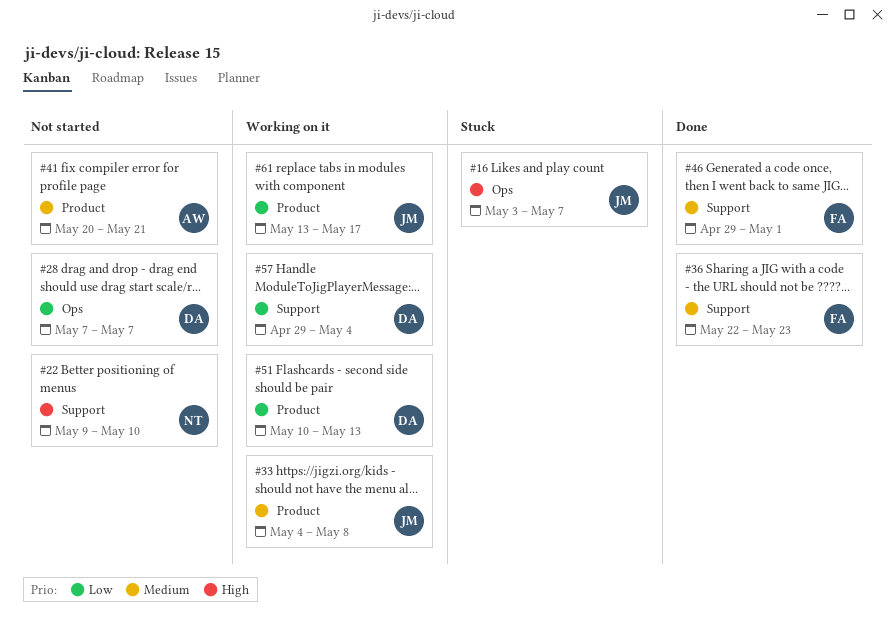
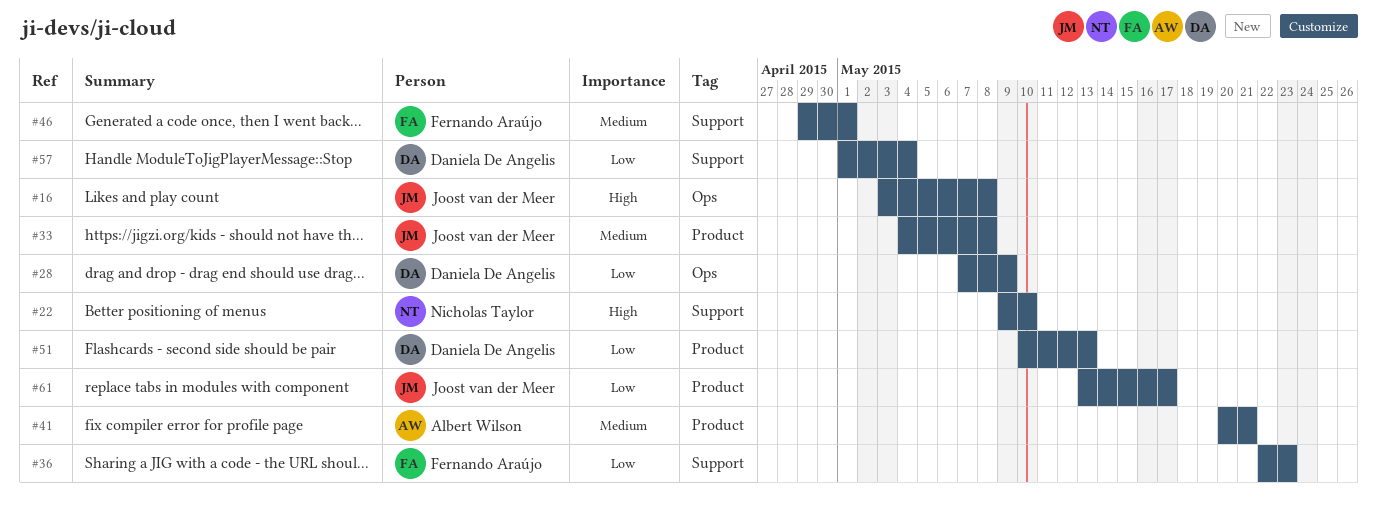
#16, due: May 7 -> May 8
#28, due: May 7 -> May 9
#36, priority: Medium -> Low
#57, start: Apr 29 -> May 1

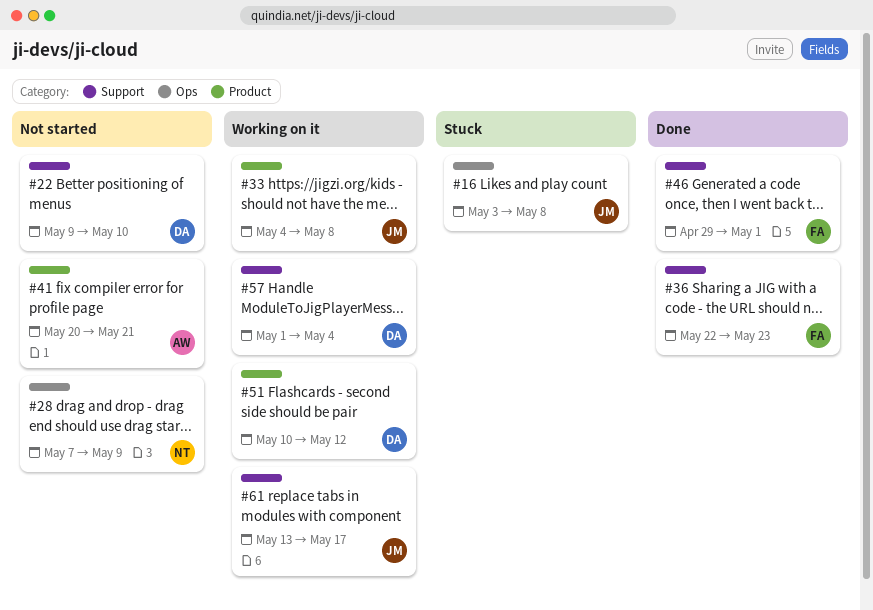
#22, owner: Nicholas Taylor -> Daniela De Angelis
#28, owner: Daniela De Angelis -> Nicholas Taylor
#51, due: May 13 -> May 12
#61, label: Product -> Support

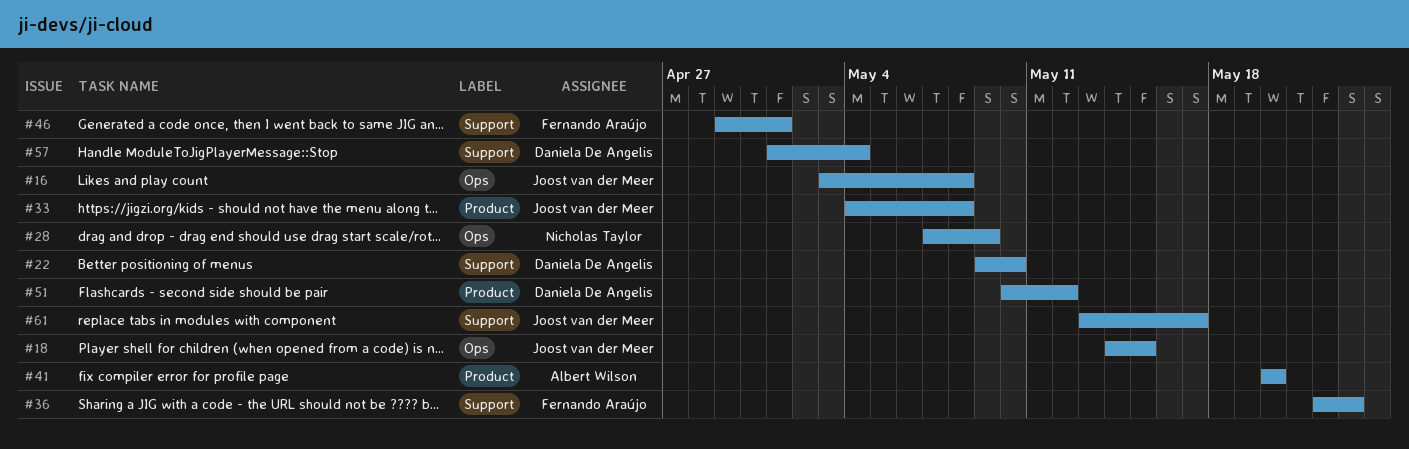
#18: none -> present
#41, due: May 21 -> May 20

